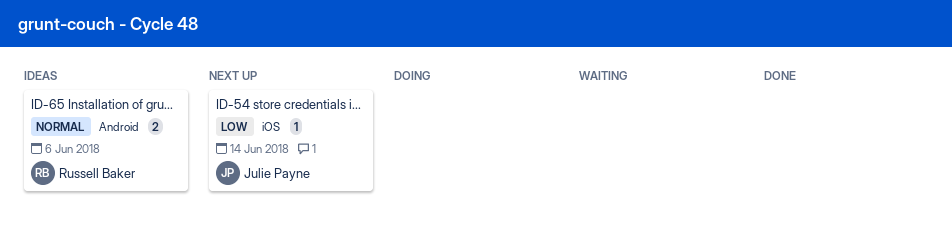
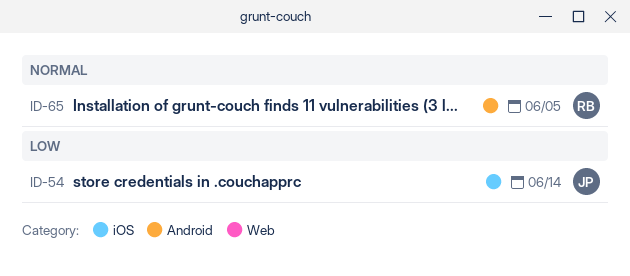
ID-65, due: Jun 6 -> Jun 5

